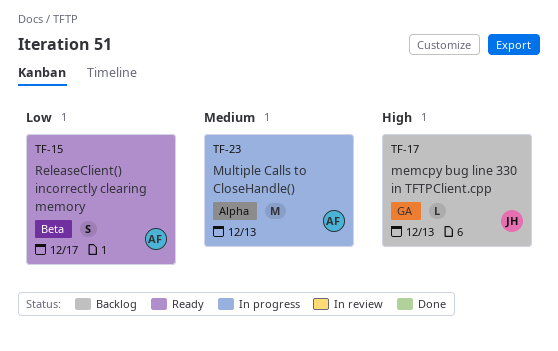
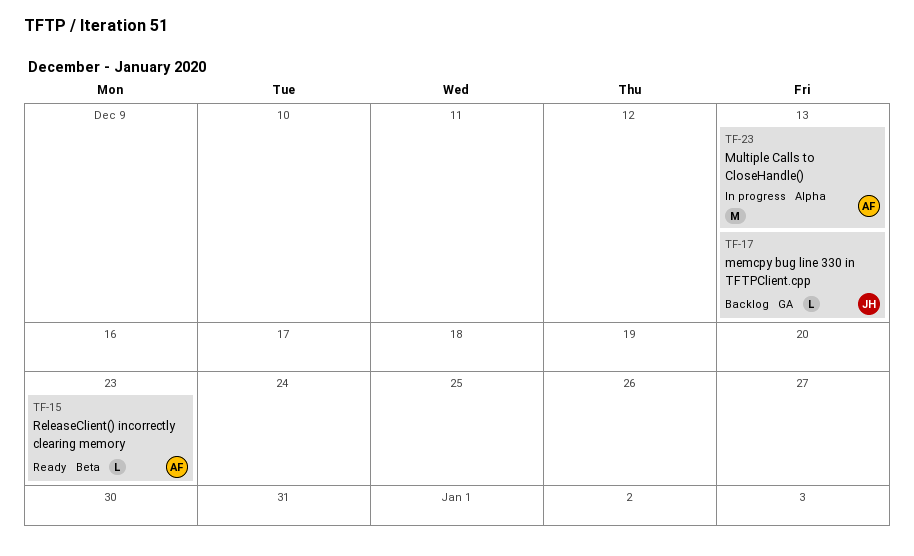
TF-15, estimate: S -> L
TF-15, due: Dec 17 -> Dec 23

